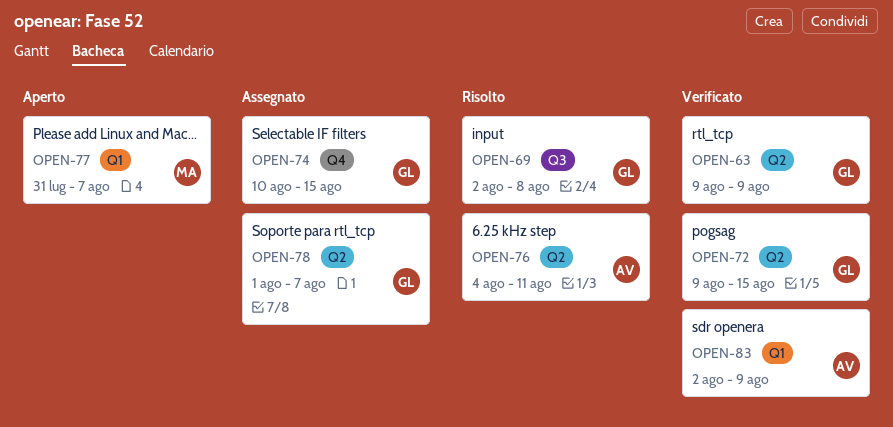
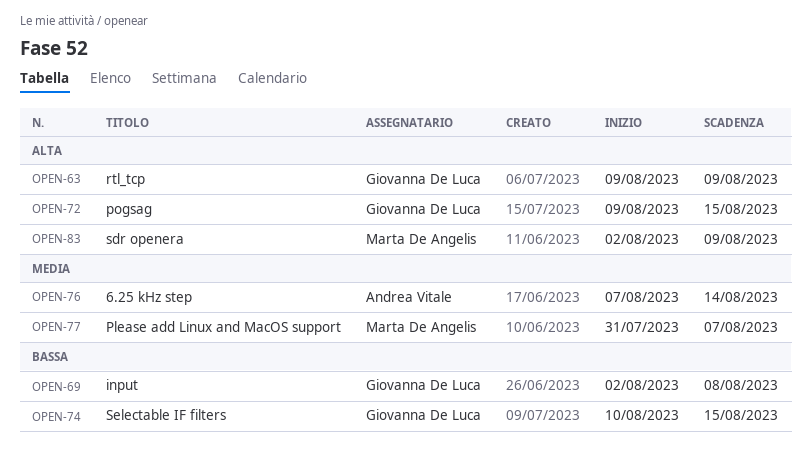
OPEN-76, start: Aug 4 -> Aug 7
OPEN-76, due: Aug 11 -> Aug 14
OPEN-78: present -> none
OPEN-83, owner: Andrea Vitale -> Marta De Angelis

